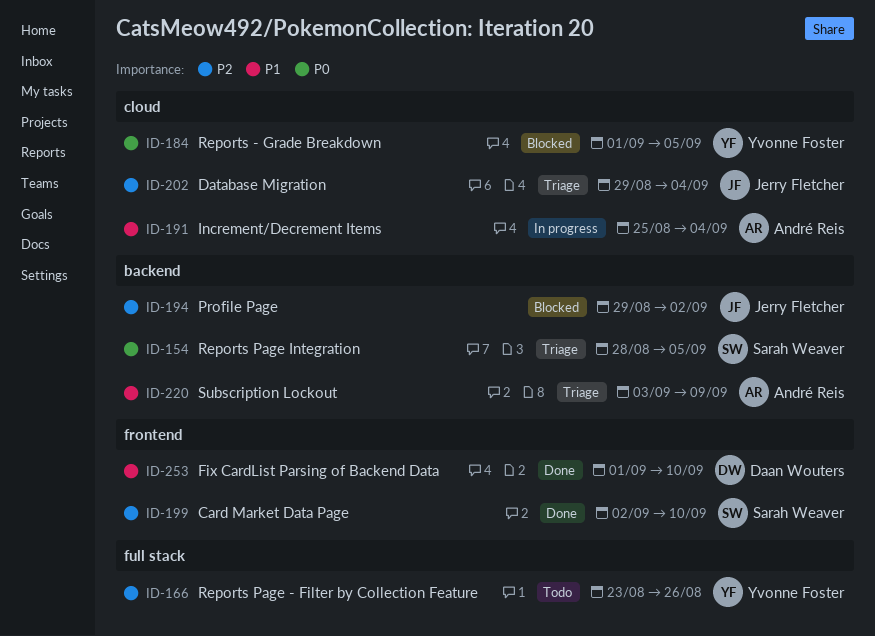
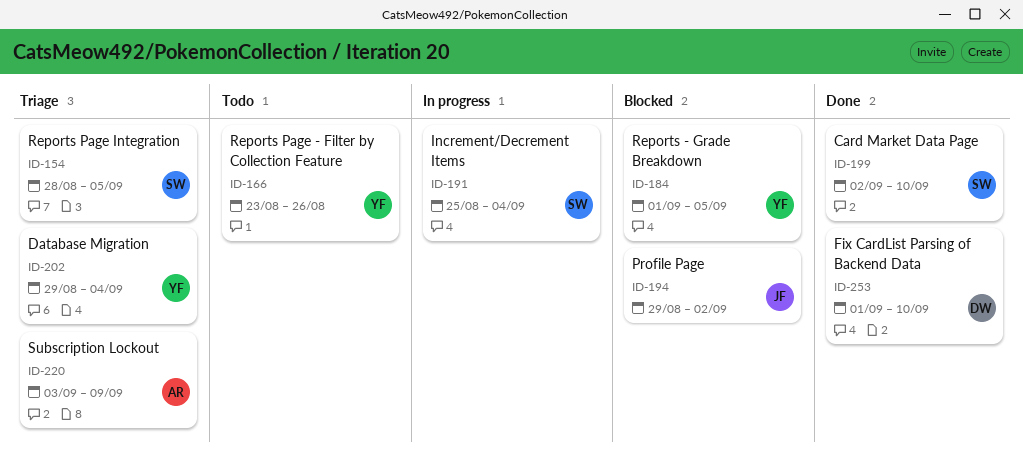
ID-191, owner: André Reis -> Sarah Weaver
ID-202, owner: Jerry Fletcher -> Yvonne Foster

